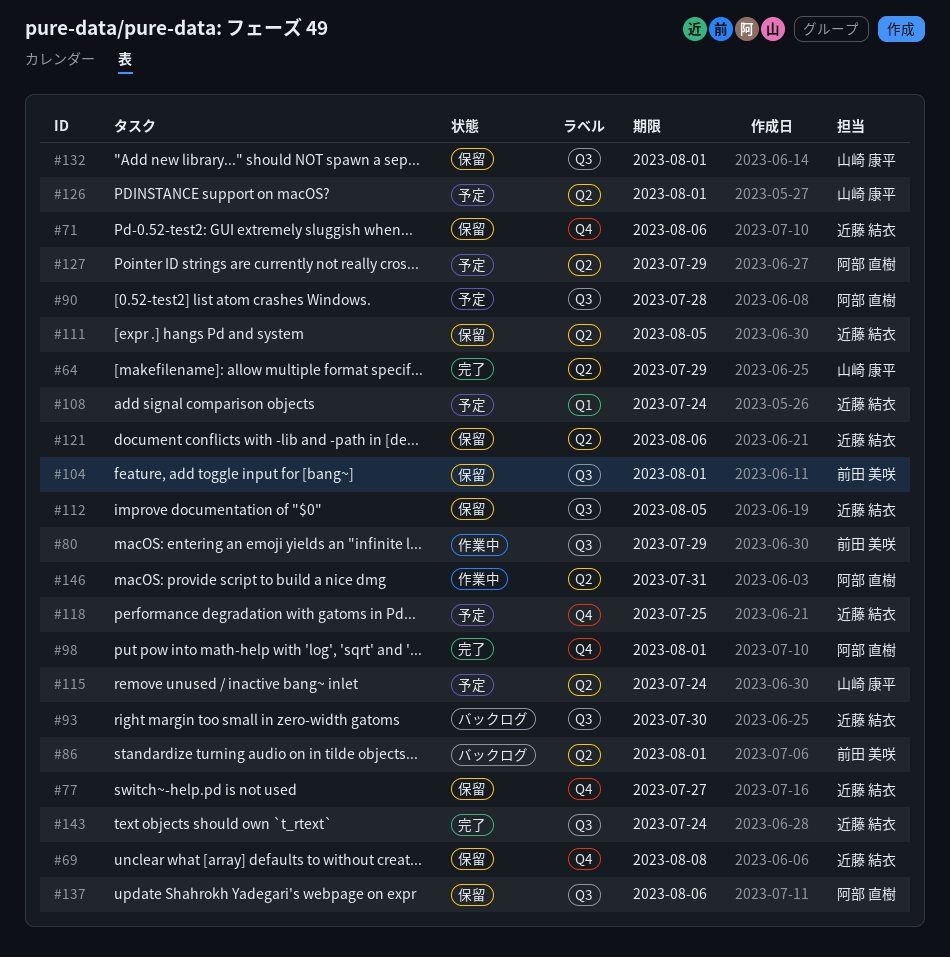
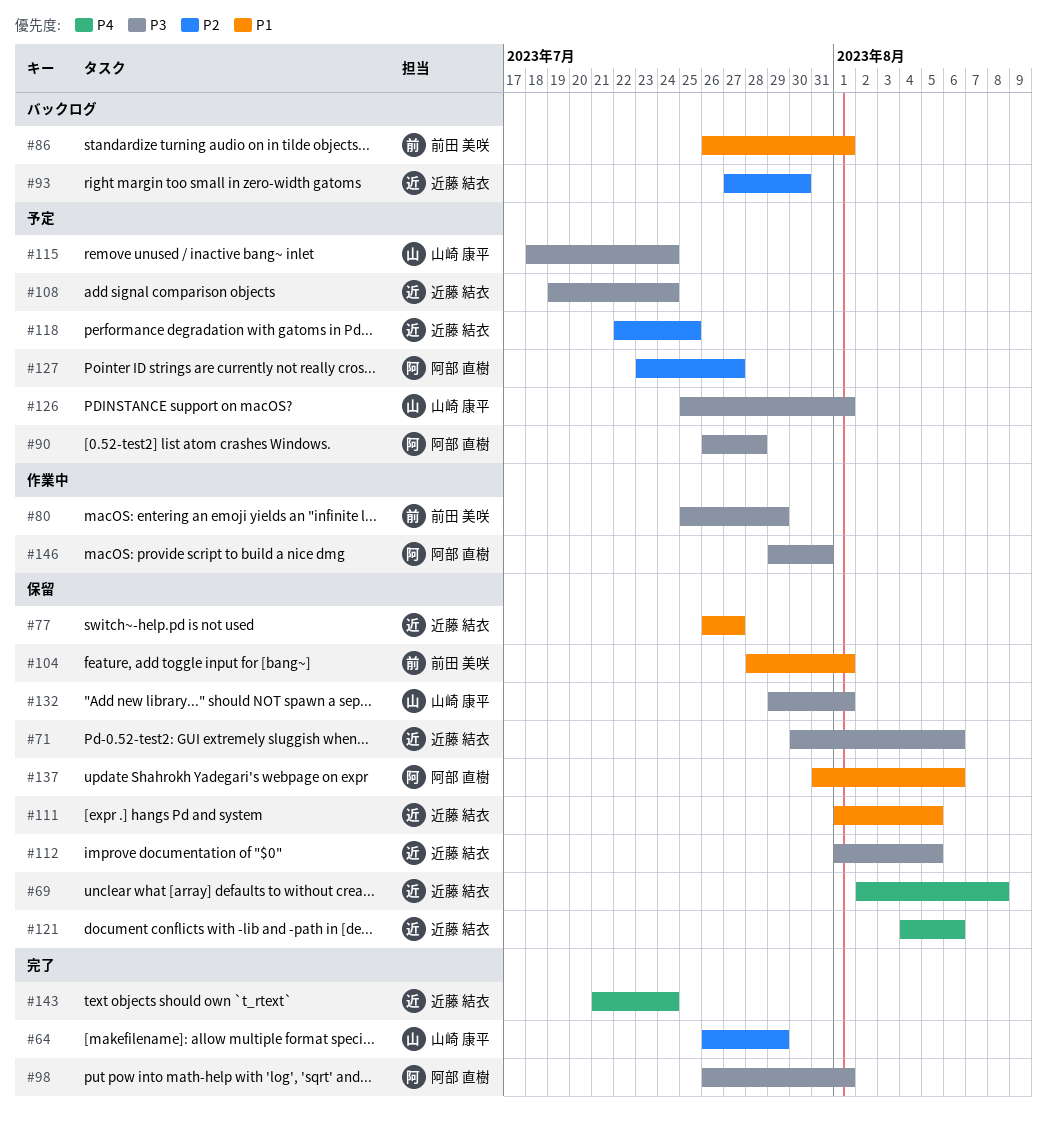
#127, due: Jul 29 -> Jul 27

